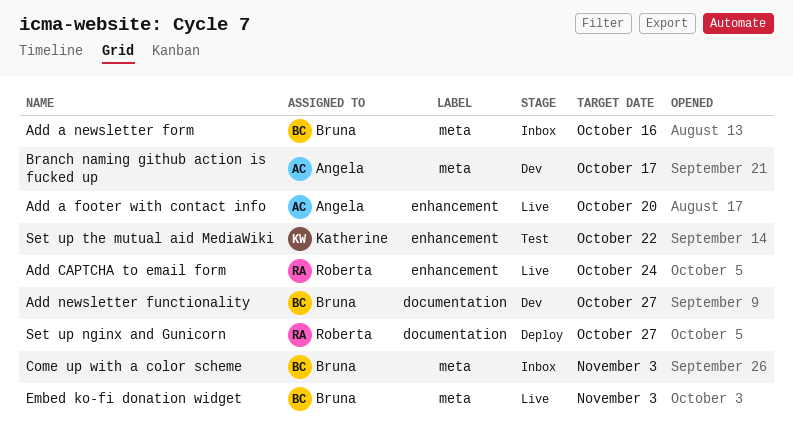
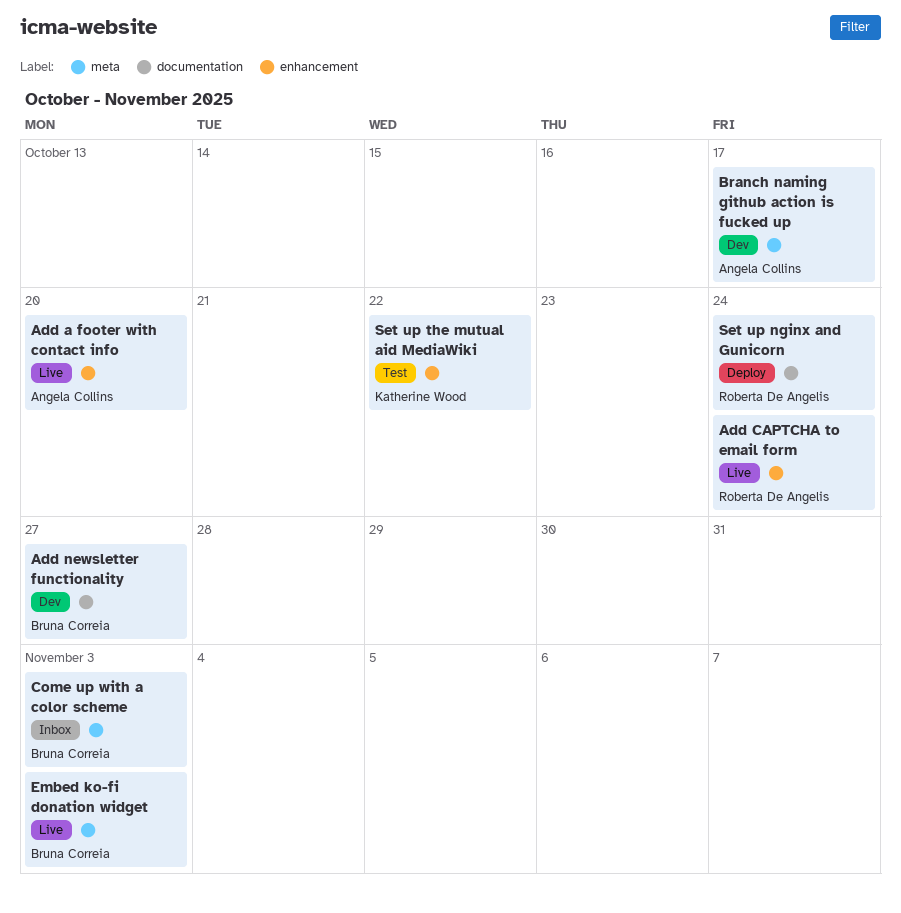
Add a newsletter form: present -> none
Set up nginx and Gunicorn, due: Oct 27 -> Oct 24

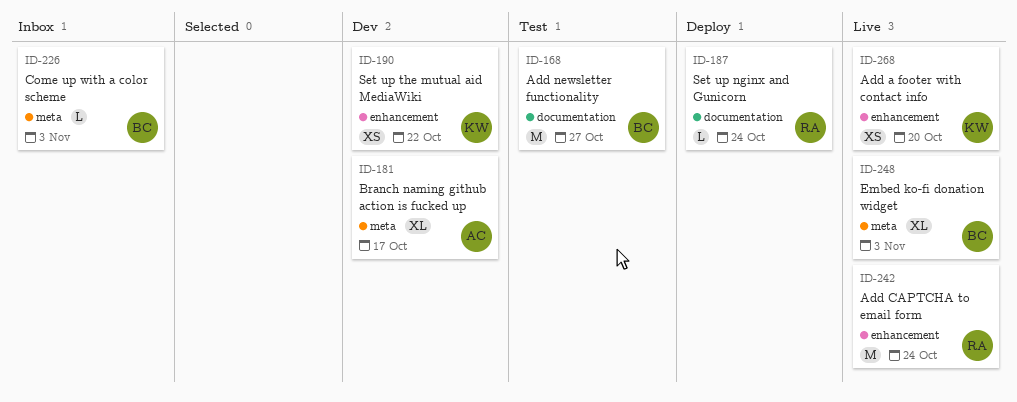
Add a footer with contact info, owner: Angela Collins -> Katherine Wood
Add newsletter functionality, status: Dev -> Test
Set up the mutual aid MediaWiki, status: Test -> Dev

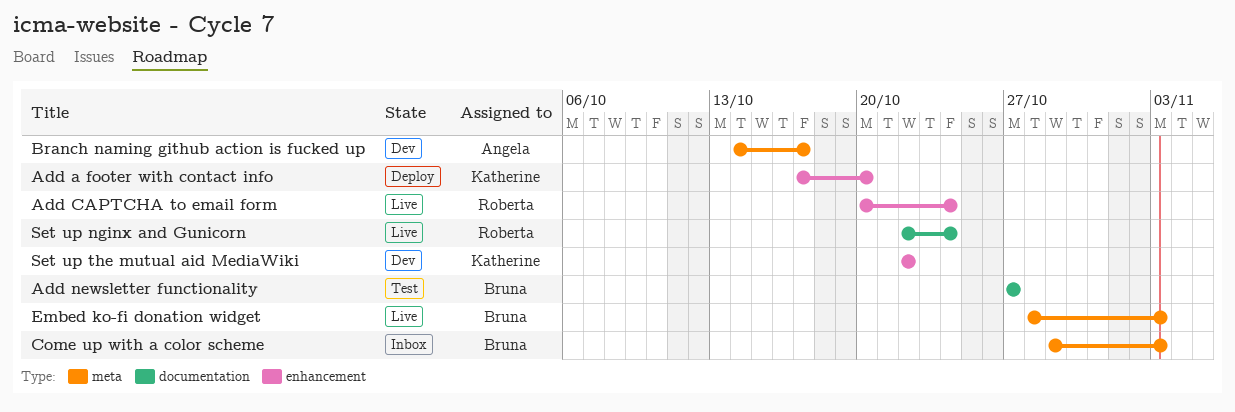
Add a footer with contact info, status: Live -> Deploy
Set up nginx and Gunicorn, status: Deploy -> Live

